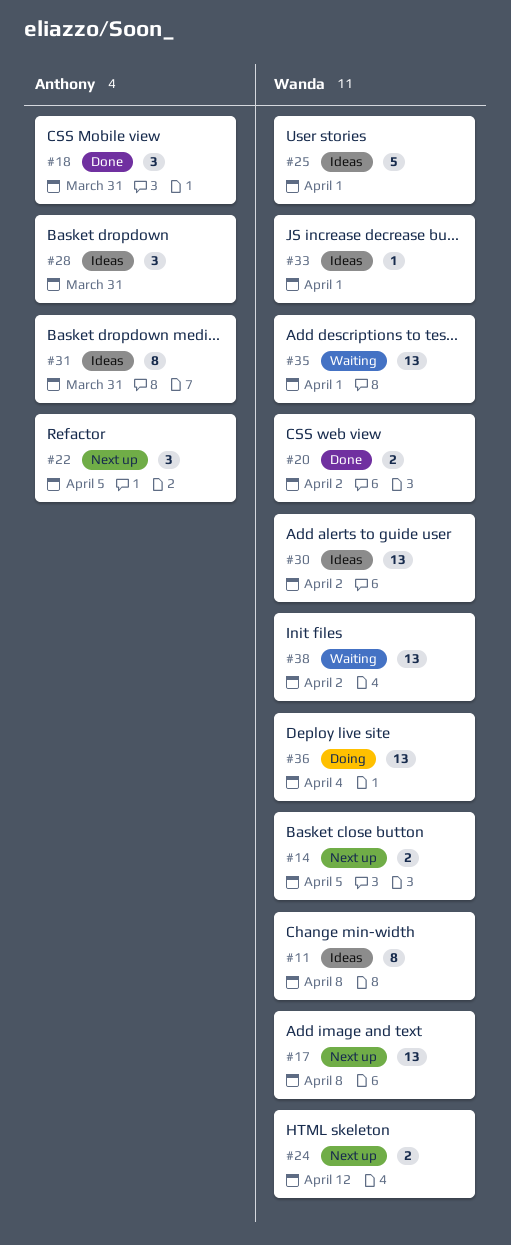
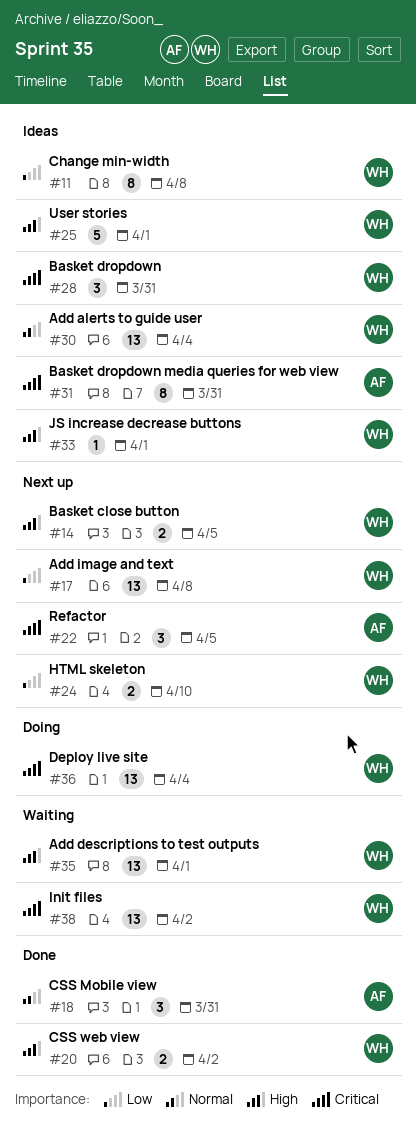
#24, due: Apr 12 -> Apr 10
#28, owner: Anthony -> Wanda
#30, due: Apr 2 -> Apr 4

